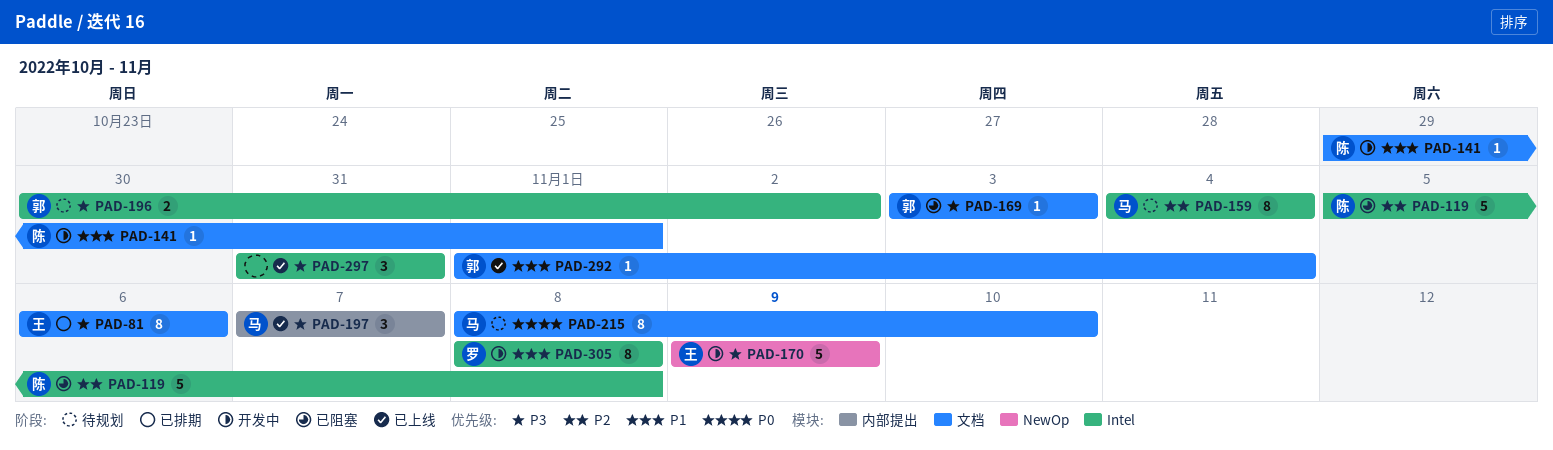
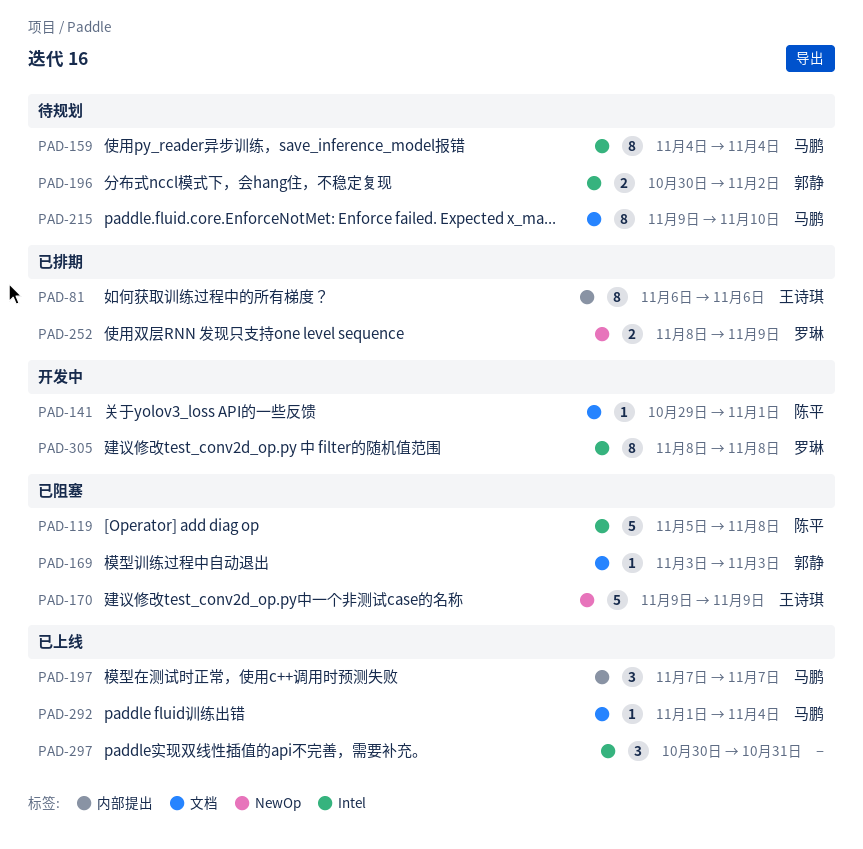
PAD-81, label: 文档 -> 内部提出
PAD-170, status: 开发中 -> 已阻塞
PAD-215, start: Nov 8 -> Nov 9
PAD-252: none -> present
PAD-292, owner: 郭静 -> 马鹏
PAD-297, start: Oct 31 -> Oct 30

